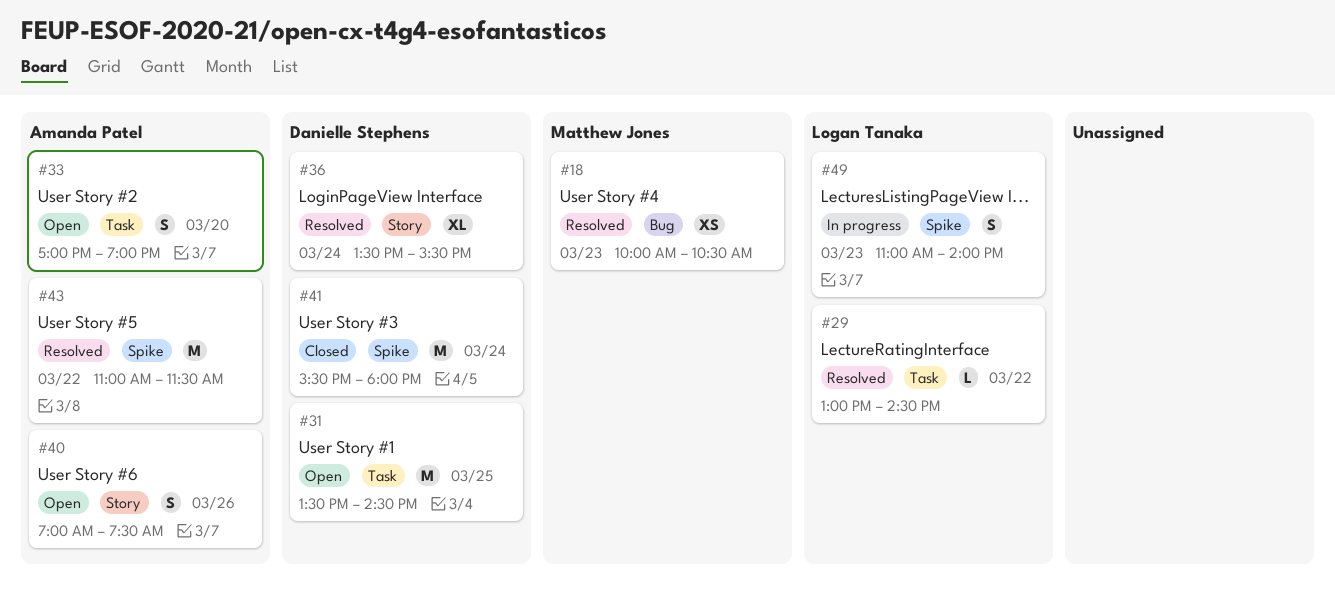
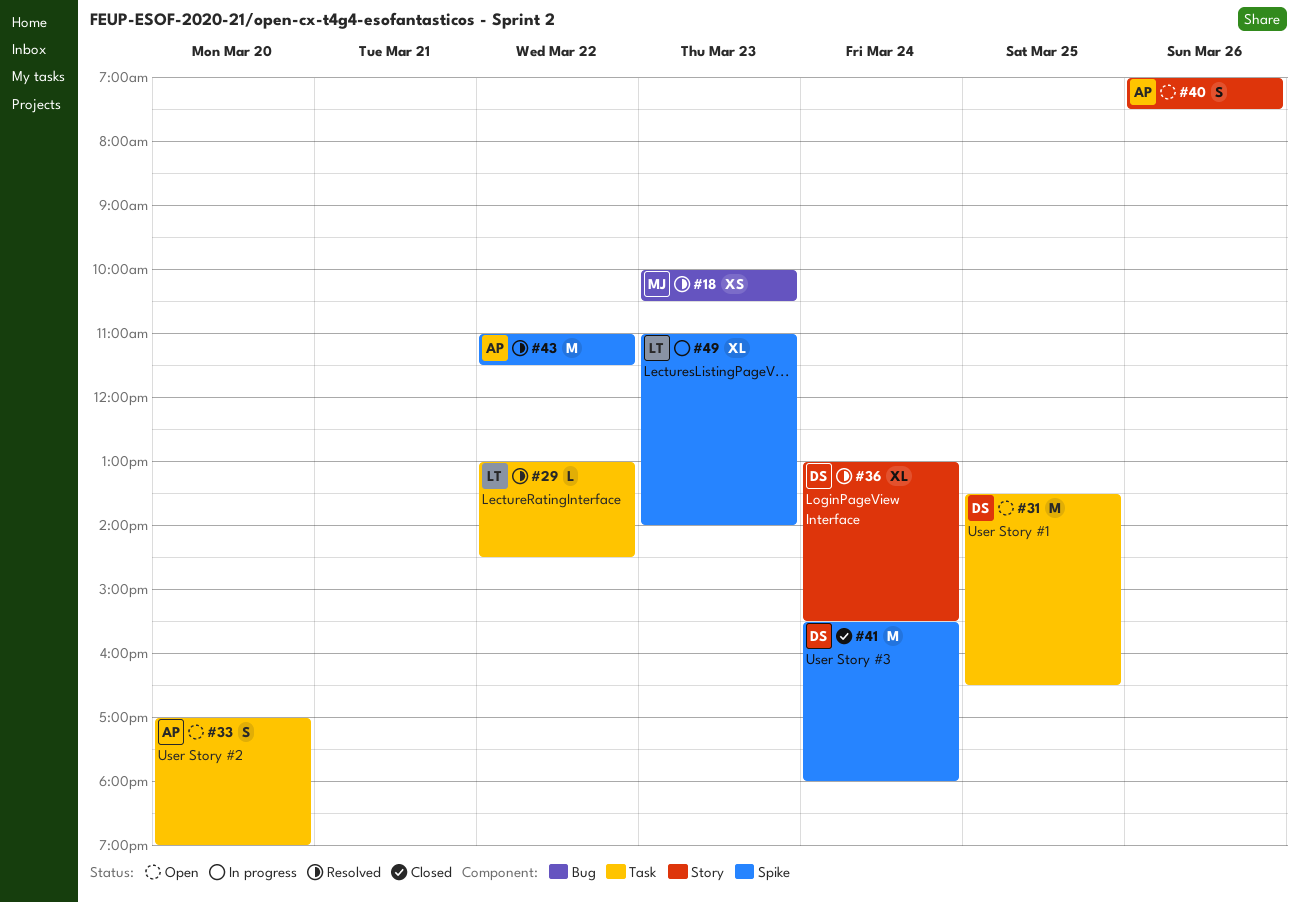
#31, ends: 14:30 -> 16:30
#36, begins: 13:30 -> 13:00
#49, estimate: S -> XL

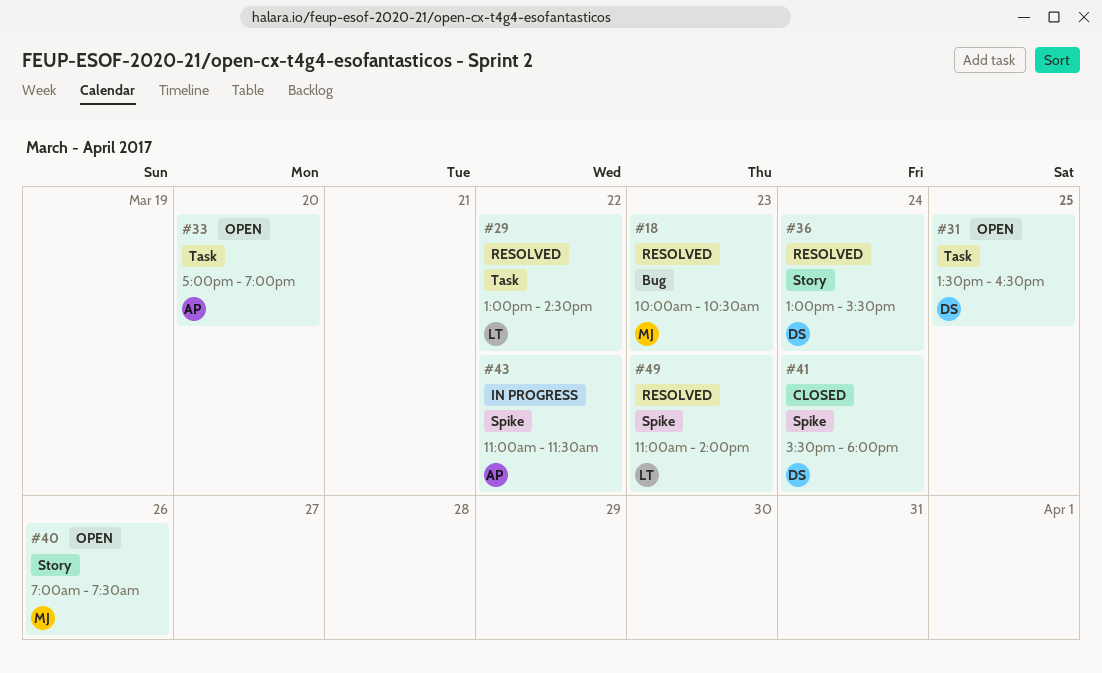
#40, owner: AP -> MJ
#43, status: Resolved -> In progress
#49, status: In progress -> Resolved

